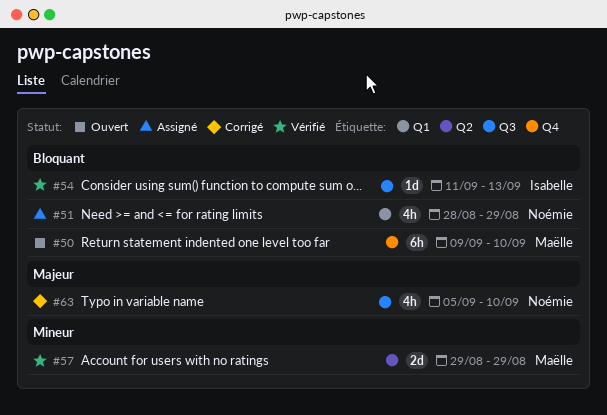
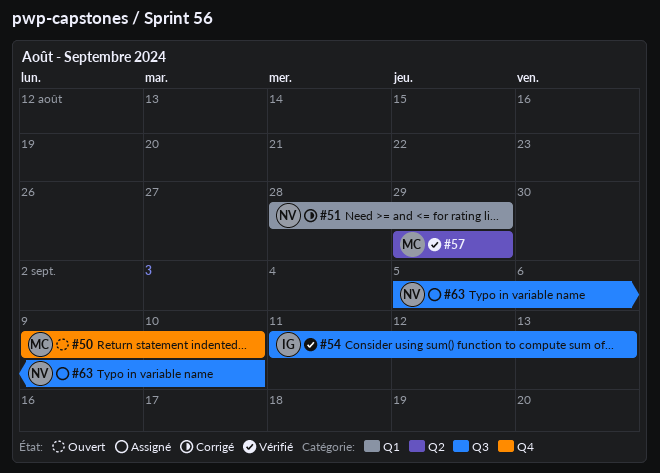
#51, status: Assigné -> Corrigé
#63, status: Corrigé -> Assigné

